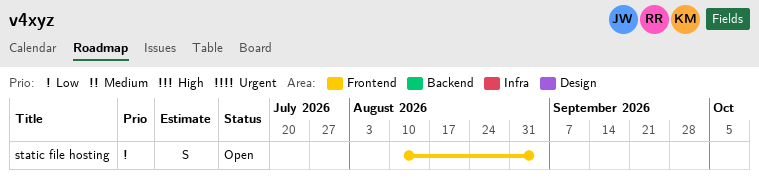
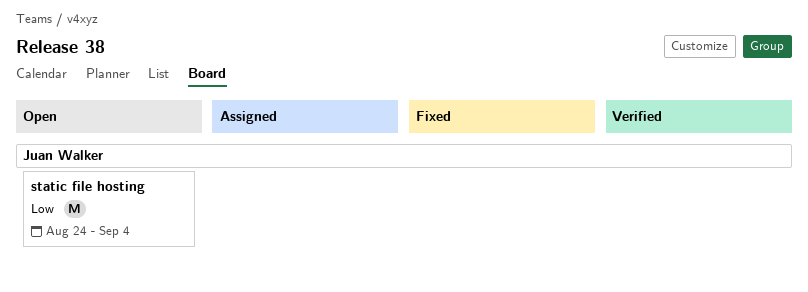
static file hosting, estimate: S -> M
static file hosting, start: Aug 10 -> Aug 24

